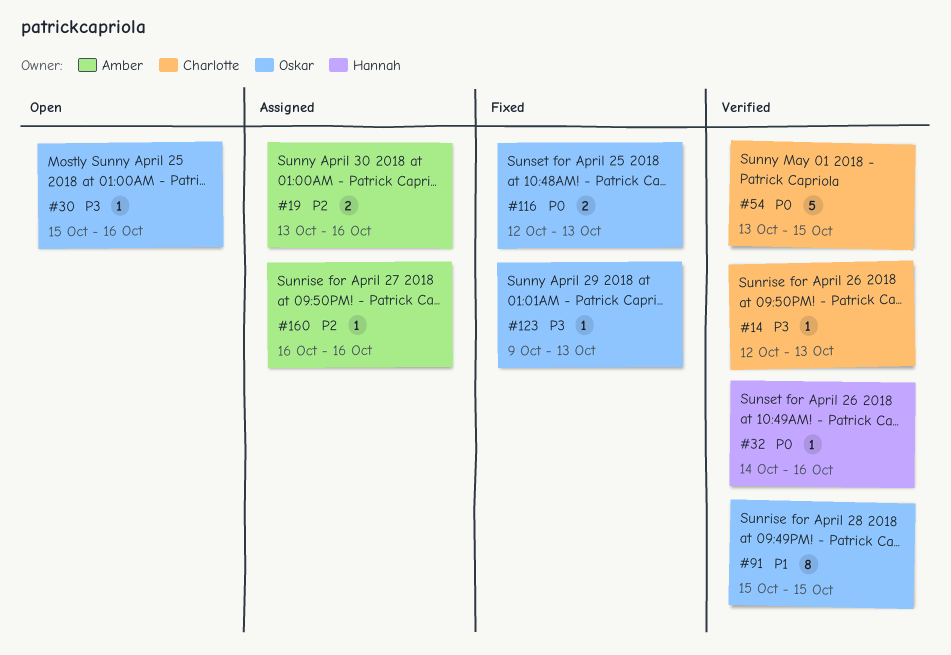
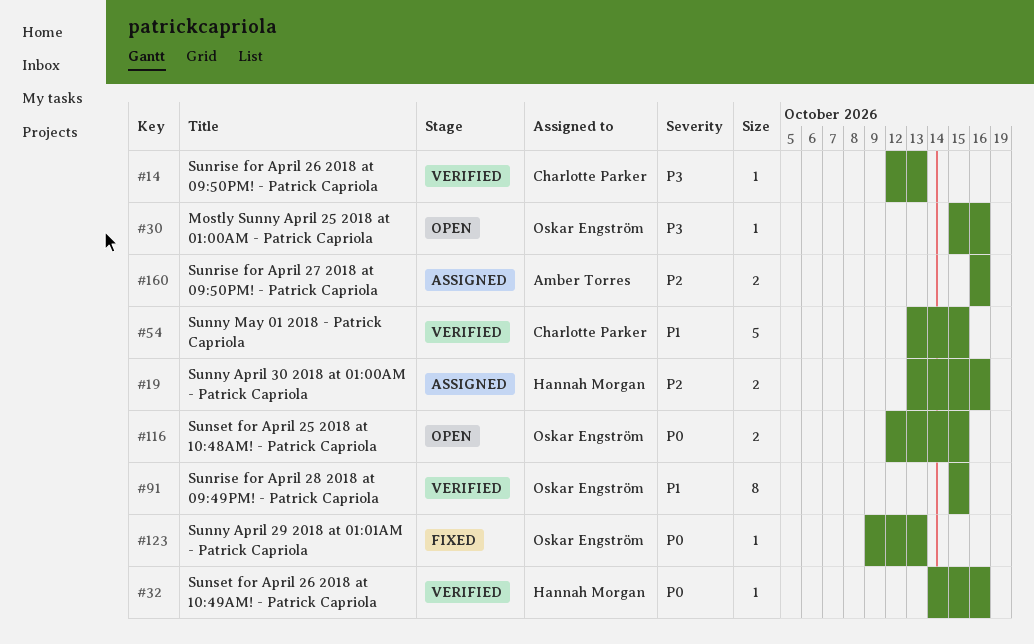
#19, owner: Amber Torres -> Hannah Morgan
#54, priority: P0 -> P1
#116, status: Fixed -> Open
#116, due: Oct 13 -> Oct 15
#123, priority: P3 -> P0
#160, estimate: 1 -> 2

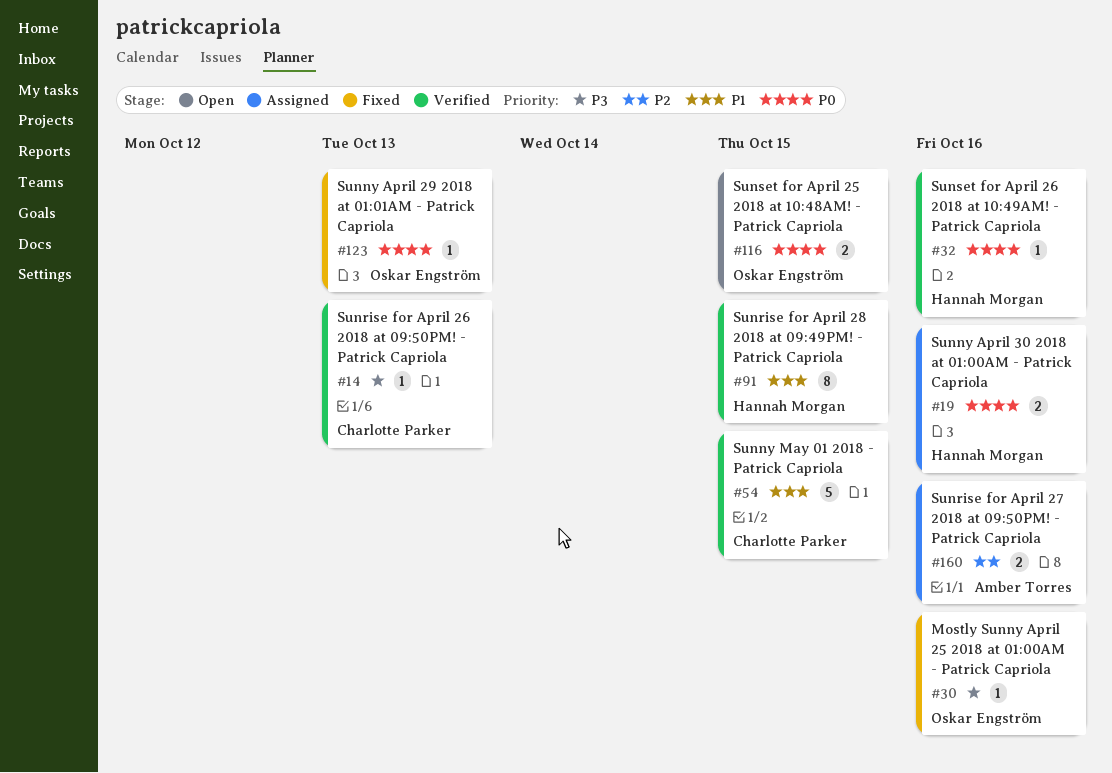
#19, priority: P2 -> P0
#30, status: Open -> Fixed
#91, owner: Oskar Engström -> Hannah Morgan

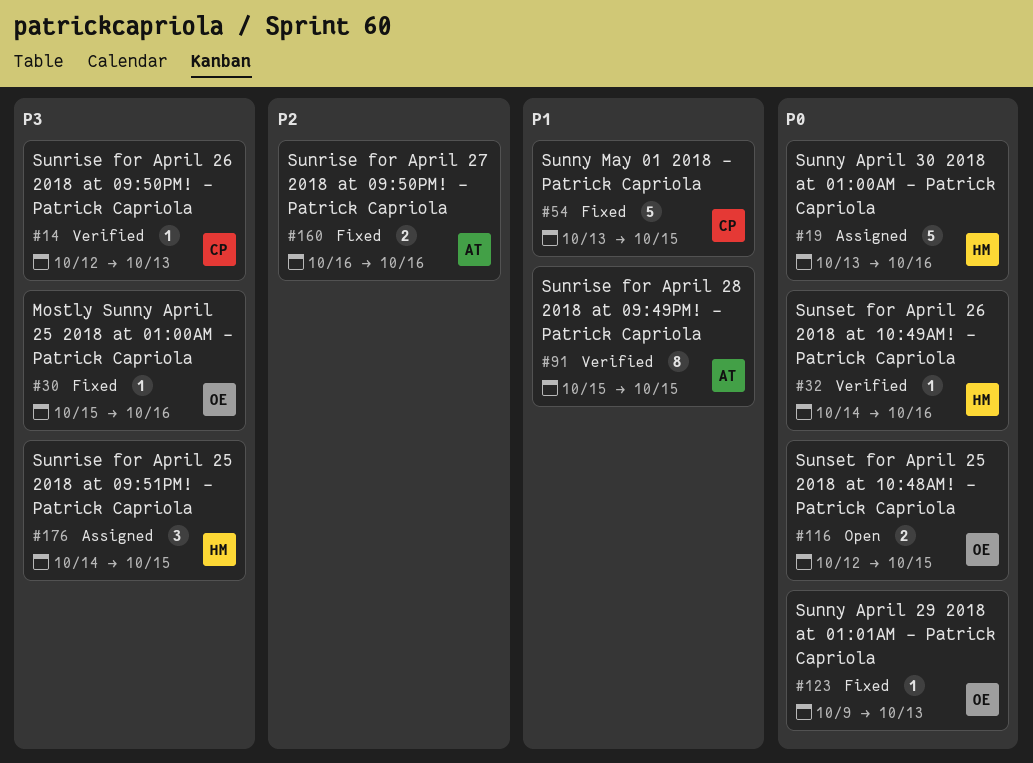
#19, estimate: 2 -> 5
#54, status: Verified -> Fixed
#91, owner: Hannah Morgan -> Amber Torres
#160, status: Assigned -> Fixed
#176: none -> present

